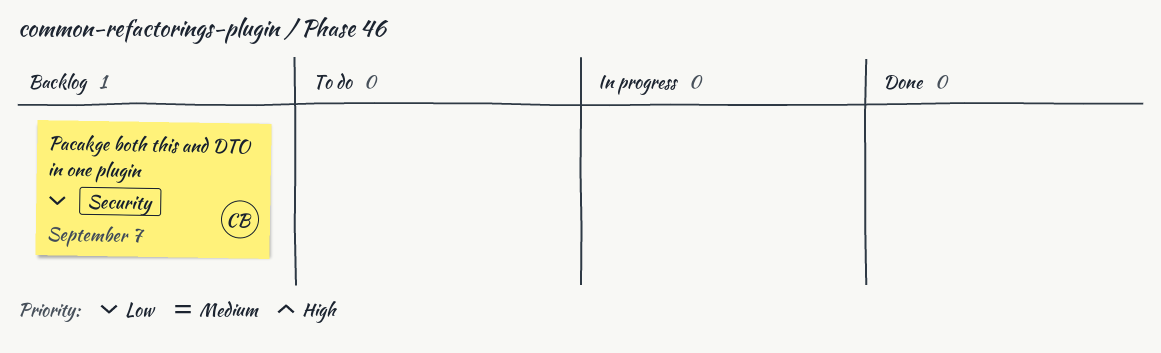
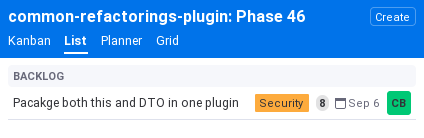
Pacakge both this and DTO in one plugin, due: Sep 7 -> Sep 6

